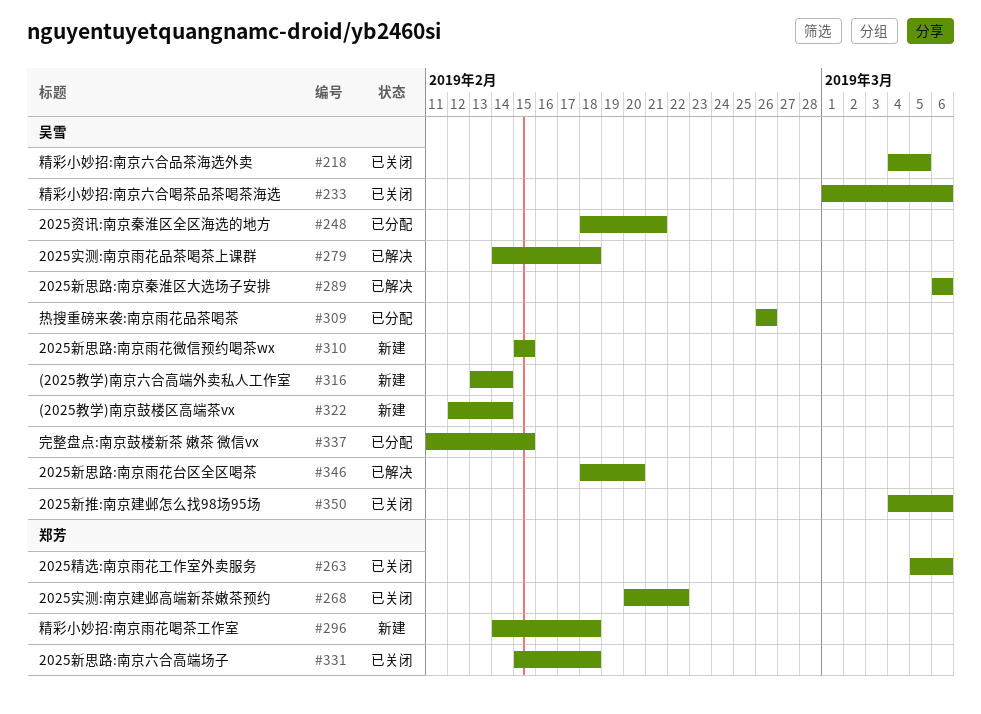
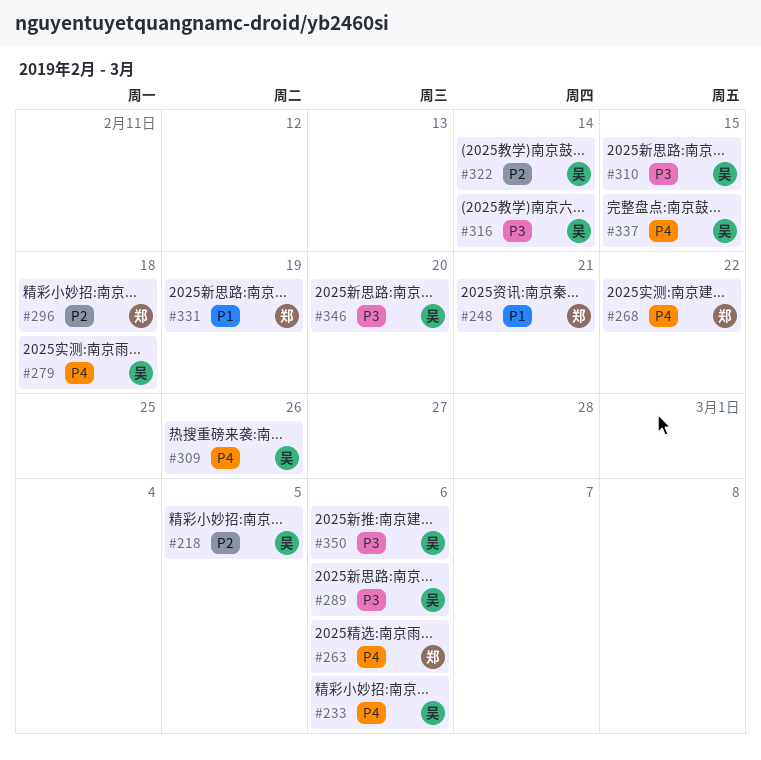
#248, owner: 吴雪 -> 郑芳
#331, due: Feb 18 -> Feb 19

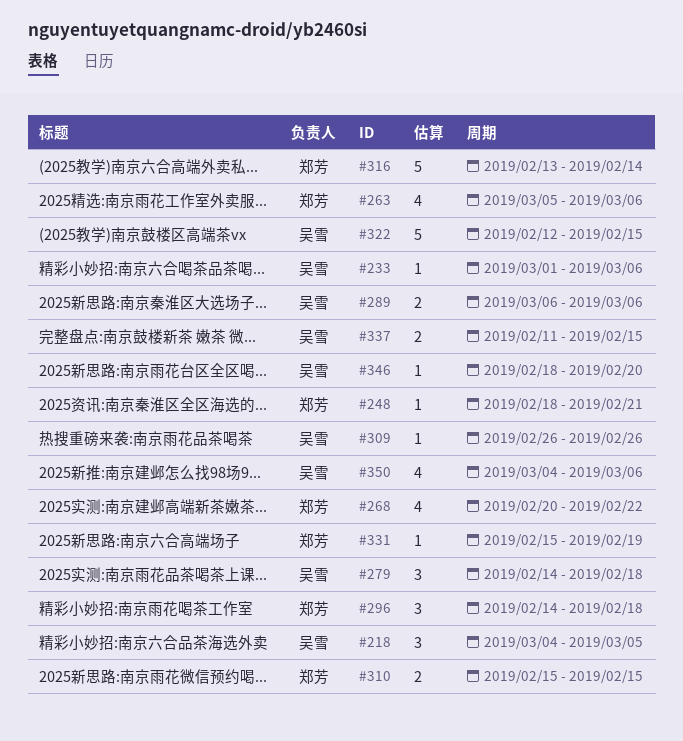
#310, owner: 吴雪 -> 郑芳
#316, owner: 吴雪 -> 郑芳
#322, due: Feb 14 -> Feb 15

